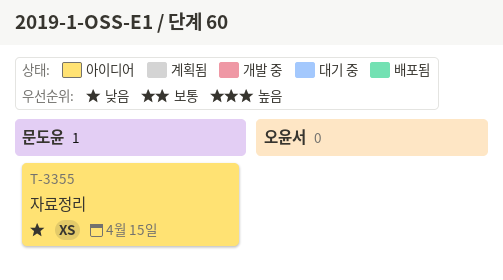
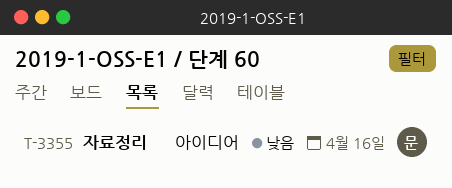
T-3355, due: Apr 15 -> Apr 16

